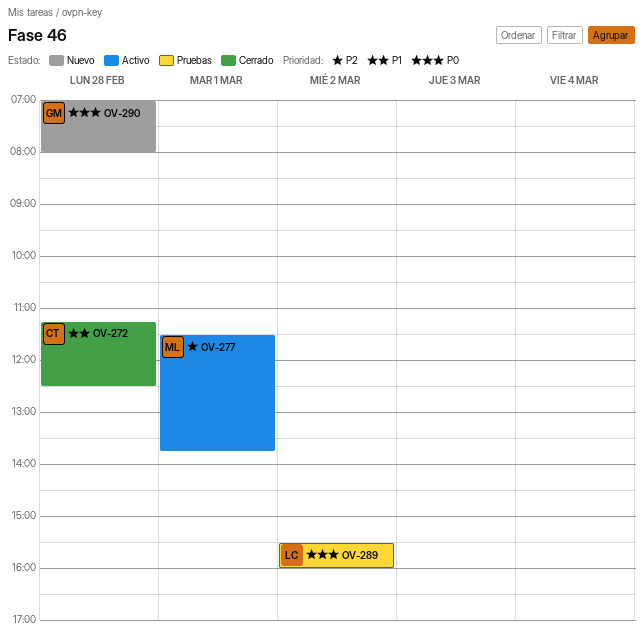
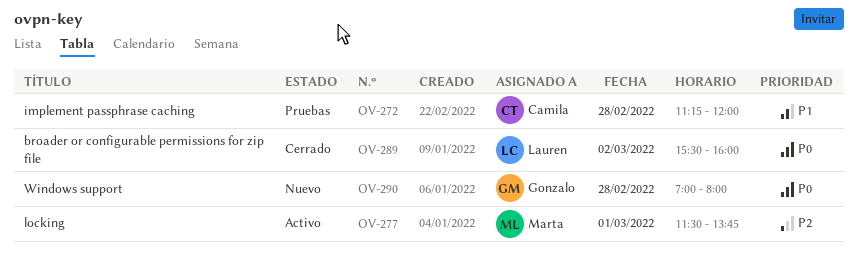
OV-272, status: Cerrado -> Pruebas
OV-272, ends: 12:30 -> 12:00
OV-289, status: Pruebas -> Cerrado

